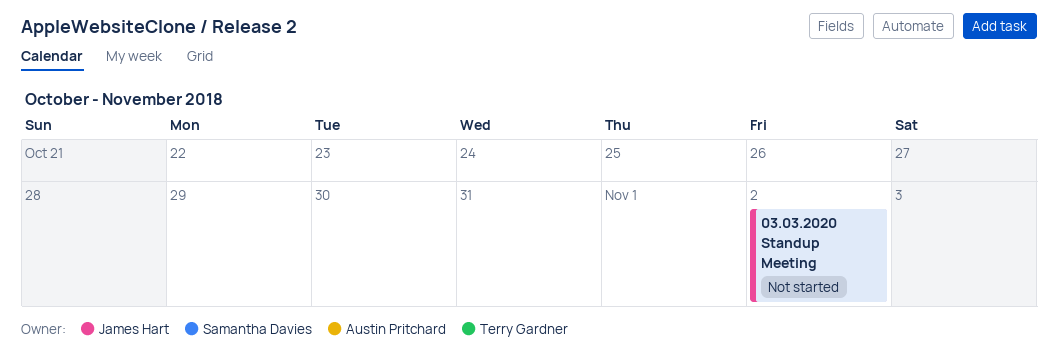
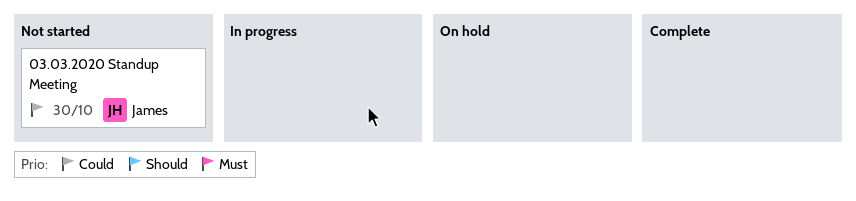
03.03.2020 Standup Meeting, due: Nov 2 -> Oct 30

